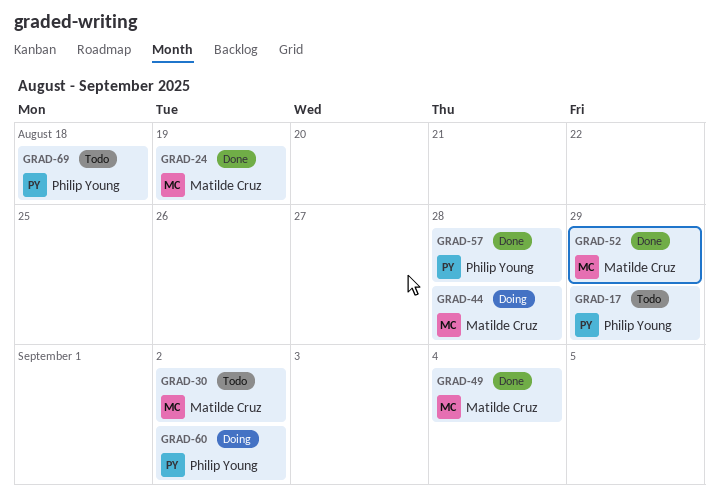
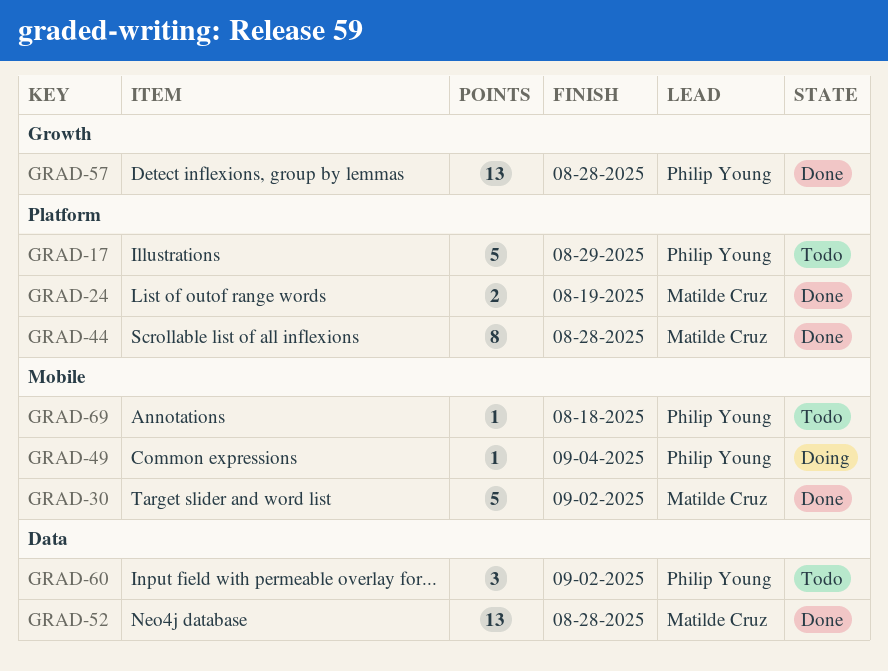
GRAD-30, status: Todo -> Done
GRAD-44, status: Doing -> Done
GRAD-49, status: Done -> Doing
GRAD-49, owner: Matilde Cruz -> Philip Young
GRAD-52, due: Aug 29 -> Aug 28
GRAD-60, status: Doing -> Todo

